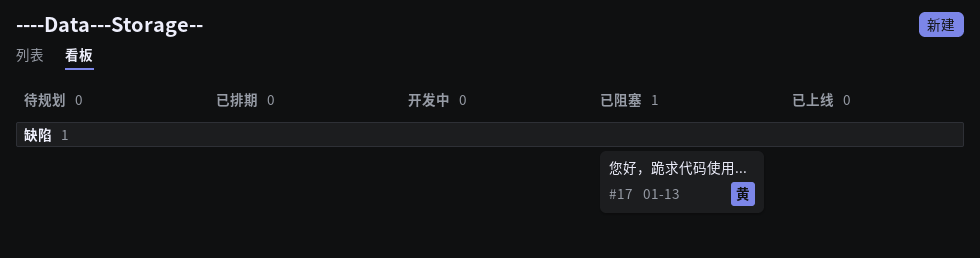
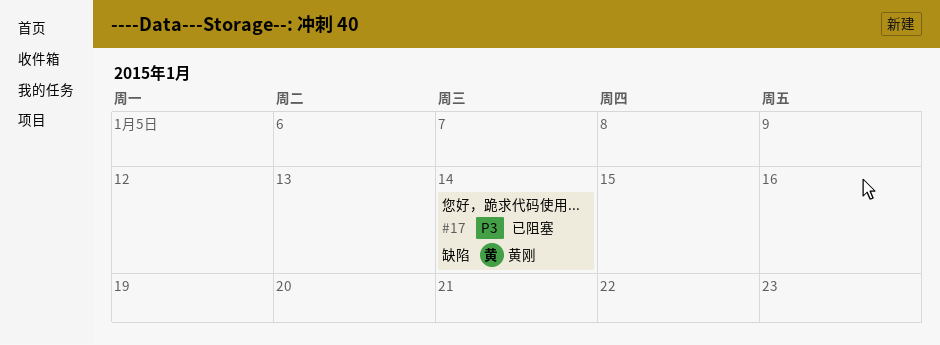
#17, due: Jan 13 -> Jan 14

